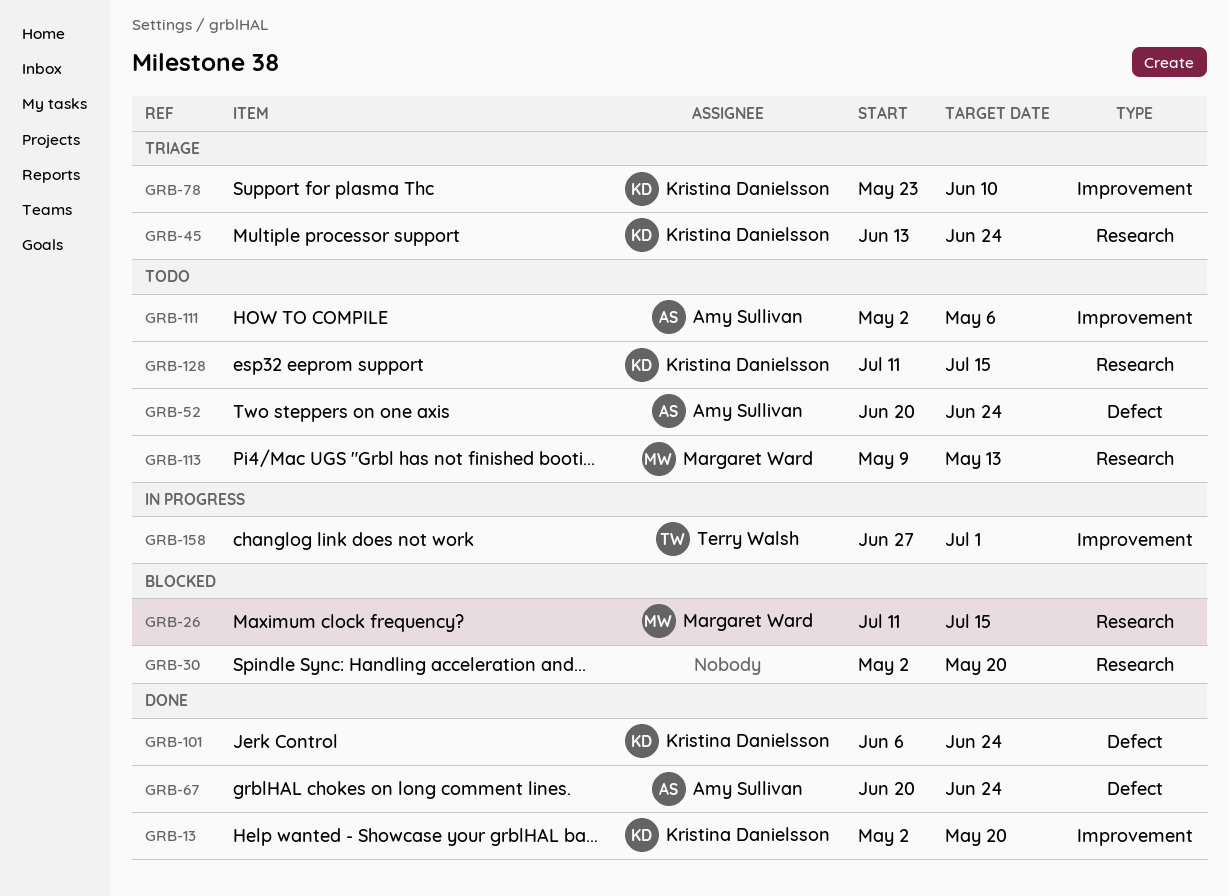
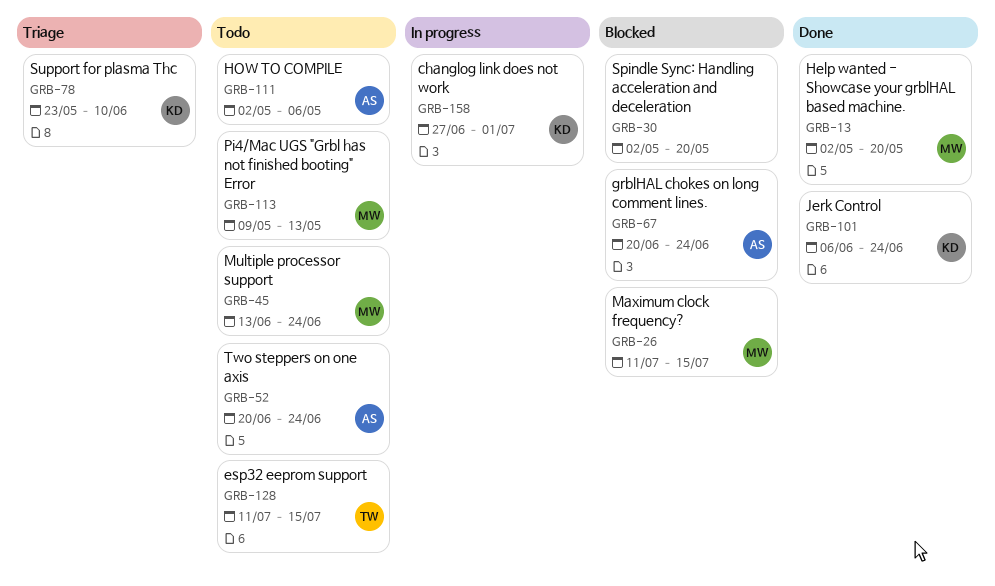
GRB-13, owner: Kristina Danielsson -> Margaret Ward
GRB-45, status: Triage -> Todo
GRB-45, owner: Kristina Danielsson -> Margaret Ward
GRB-67, status: Done -> Blocked
GRB-128, owner: Kristina Danielsson -> Terry Walsh
GRB-158, owner: Terry Walsh -> Kristina Danielsson

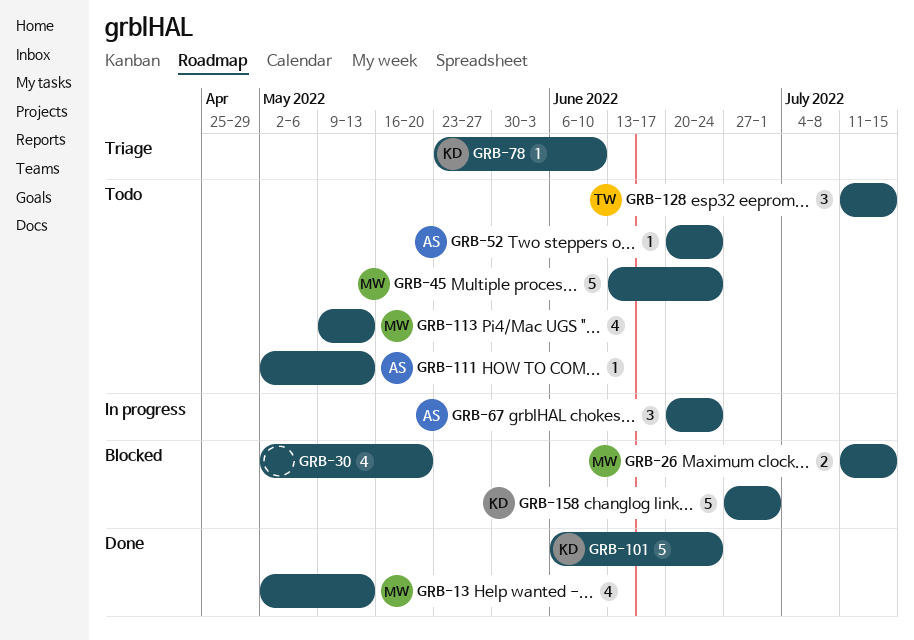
GRB-13, due: May 20 -> May 13
GRB-67, status: Blocked -> In progress
GRB-111, due: May 6 -> May 13
GRB-158, status: In progress -> Blocked

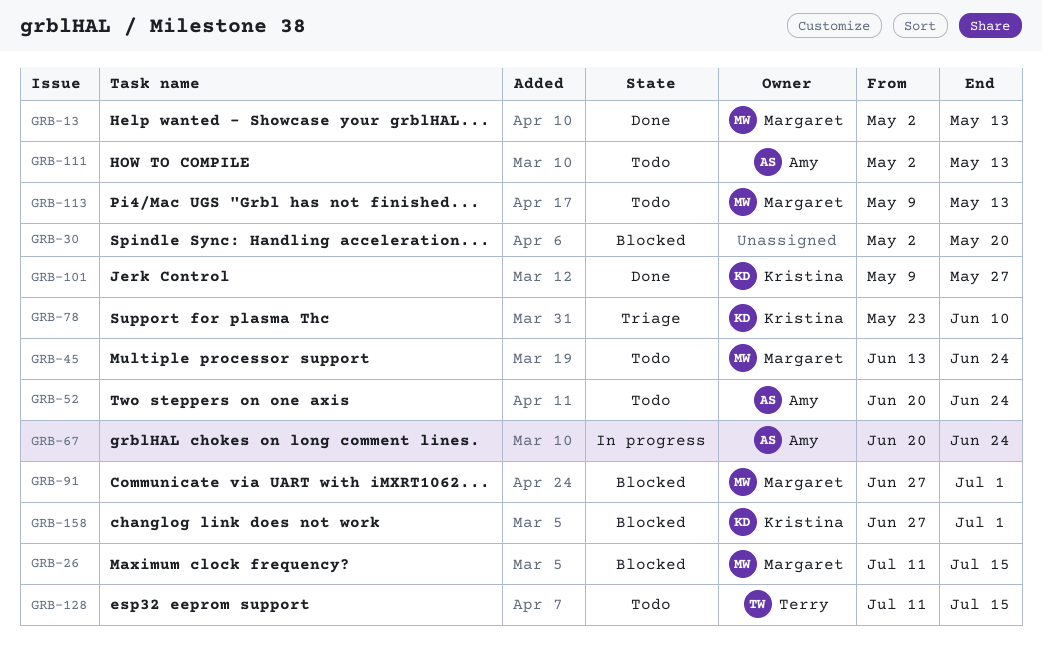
GRB-91: none -> present
GRB-101, start: Jun 6 -> May 9
GRB-101, due: Jun 24 -> May 27

